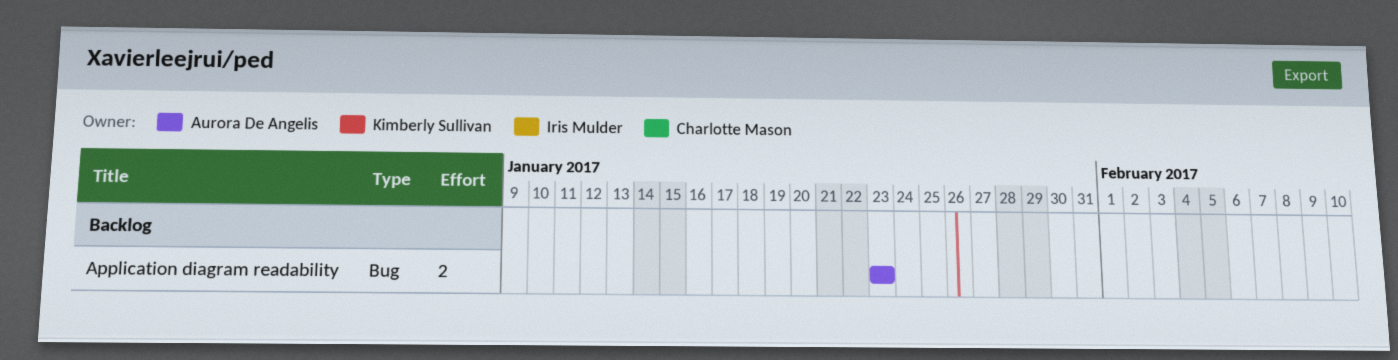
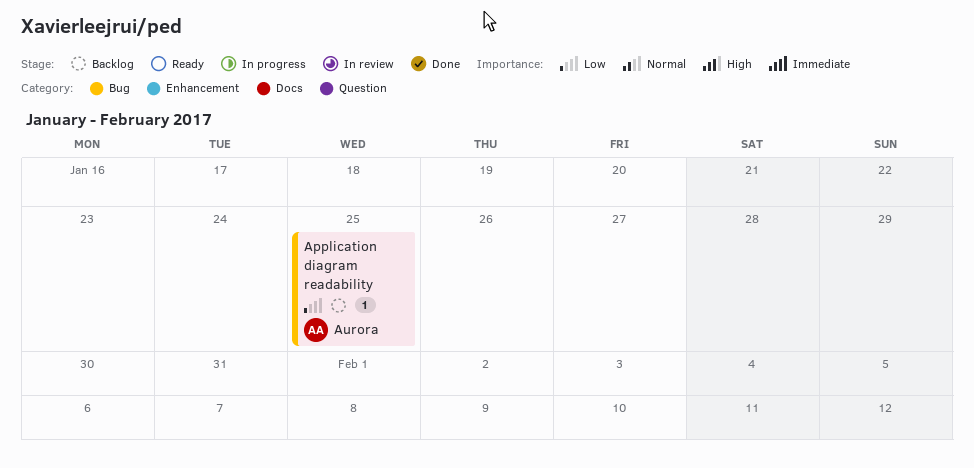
Application diagram readability, estimate: 2 -> 1
Application diagram readability, due: Jan 23 -> Jan 25

